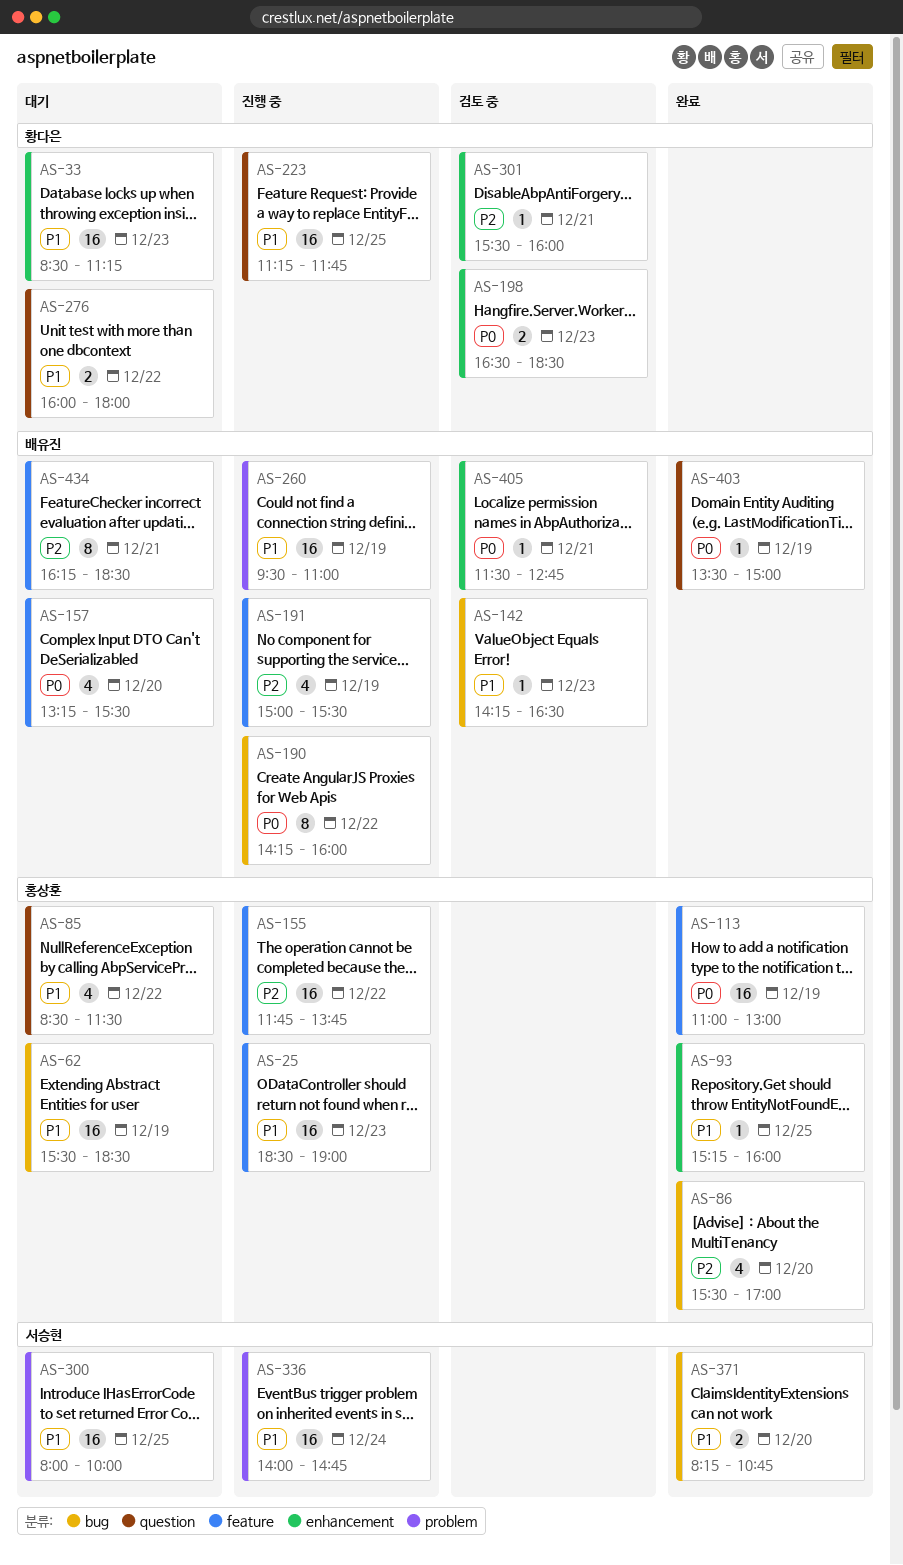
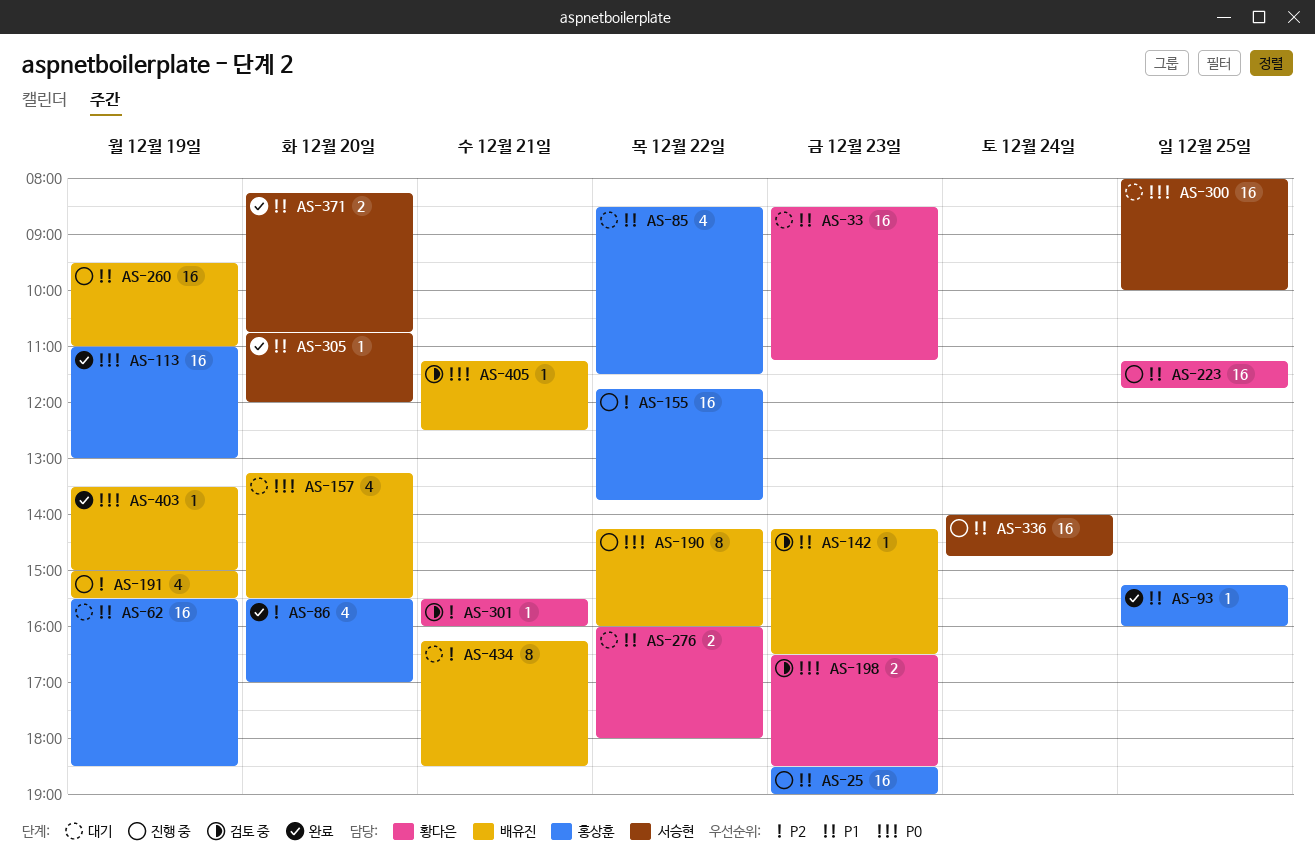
AS-300, priority: P1 -> P0
AS-305: none -> present
AS-405, begins: 11:30 -> 11:15
AS-405, ends: 12:45 -> 12:30

